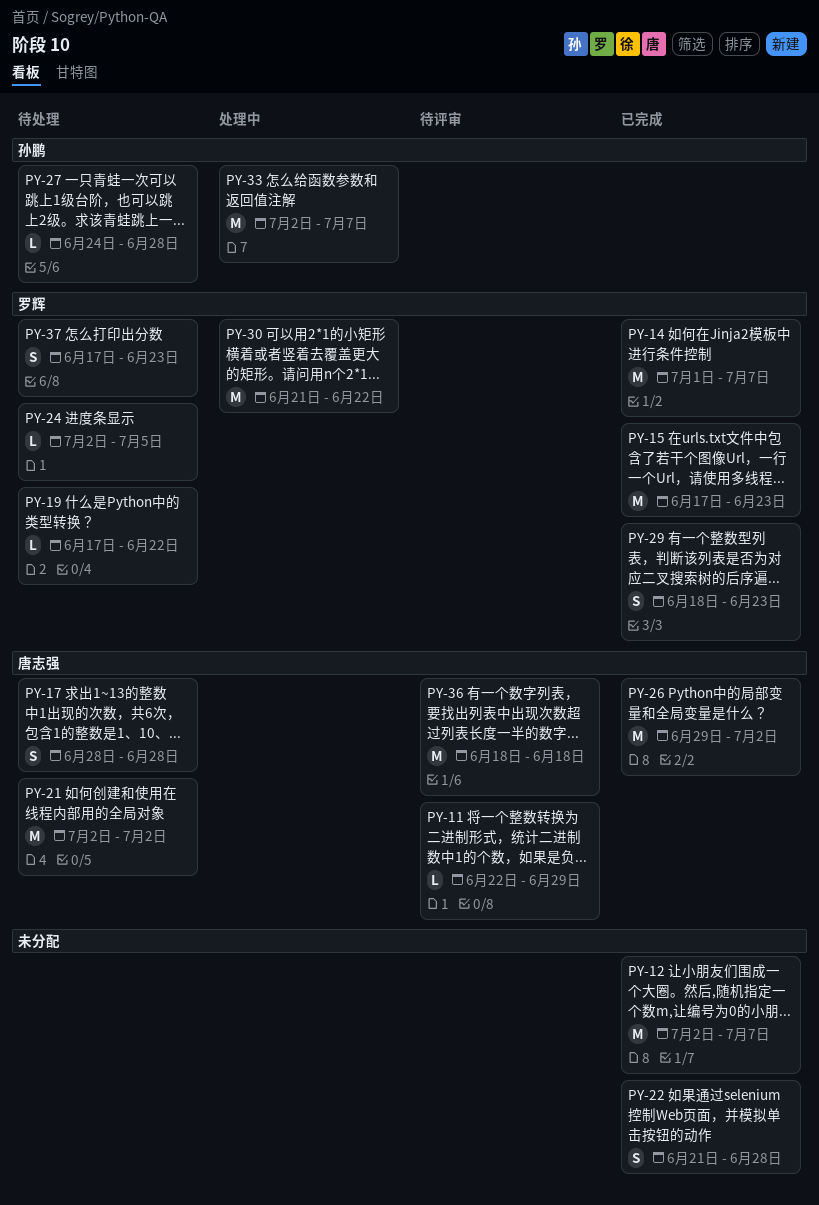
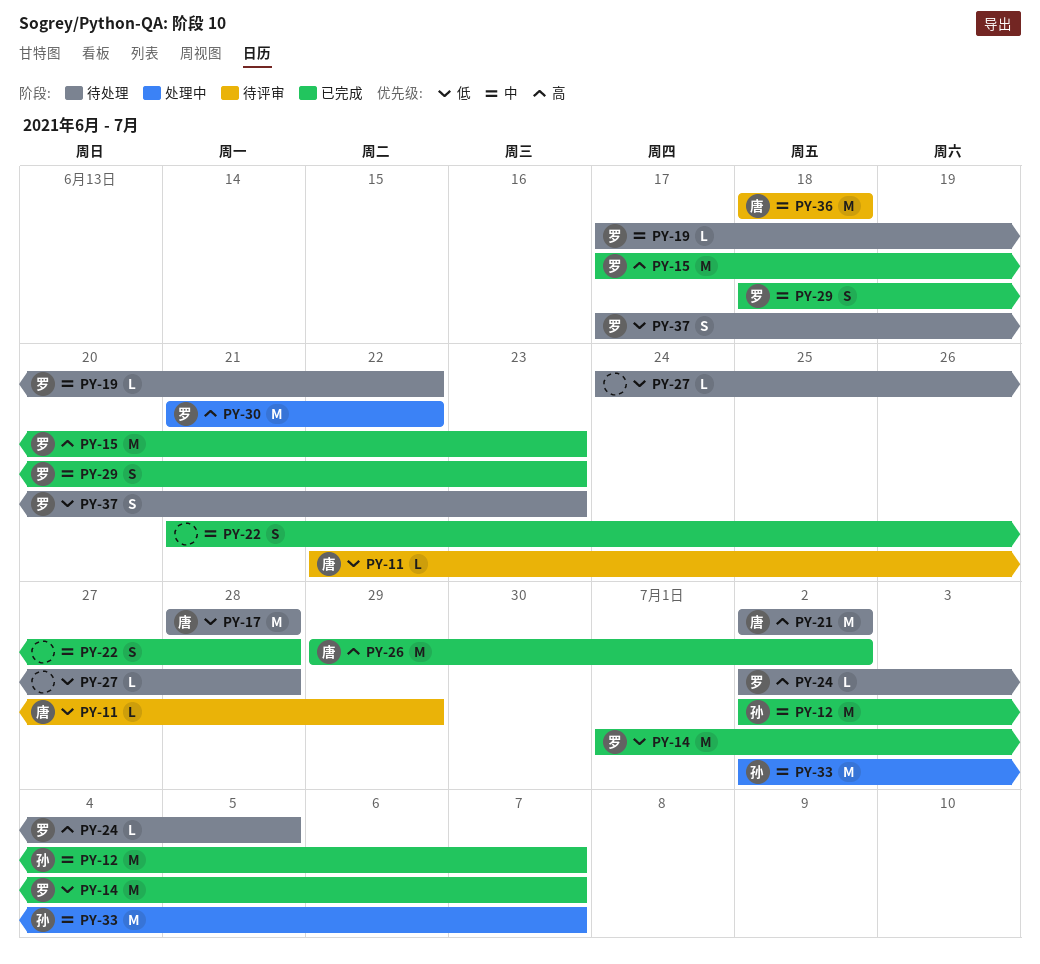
PY-12, owner: none -> 孙鹏
PY-17, estimate: S -> M
PY-27, owner: 孙鹏 -> none

